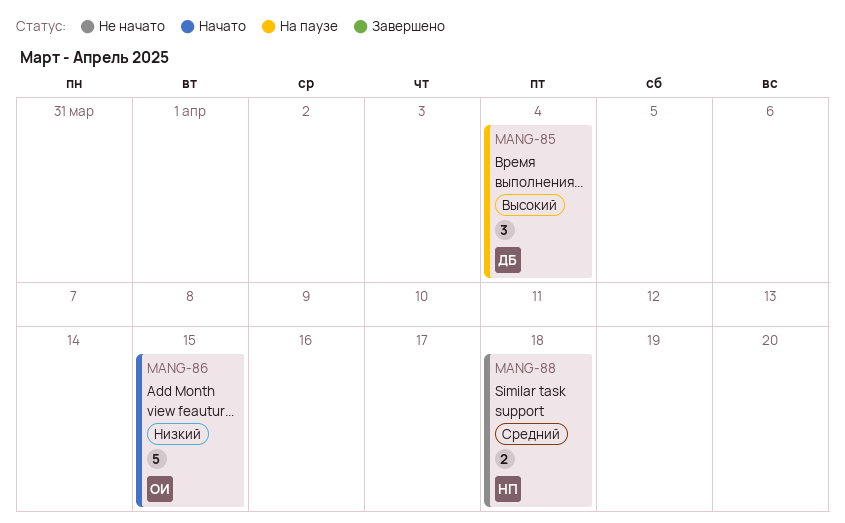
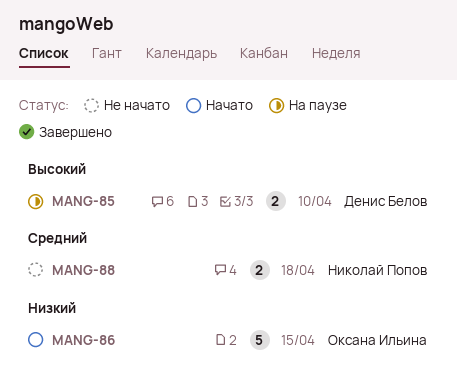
MANG-85, estimate: 3 -> 2
MANG-85, due: Apr 4 -> Apr 10

